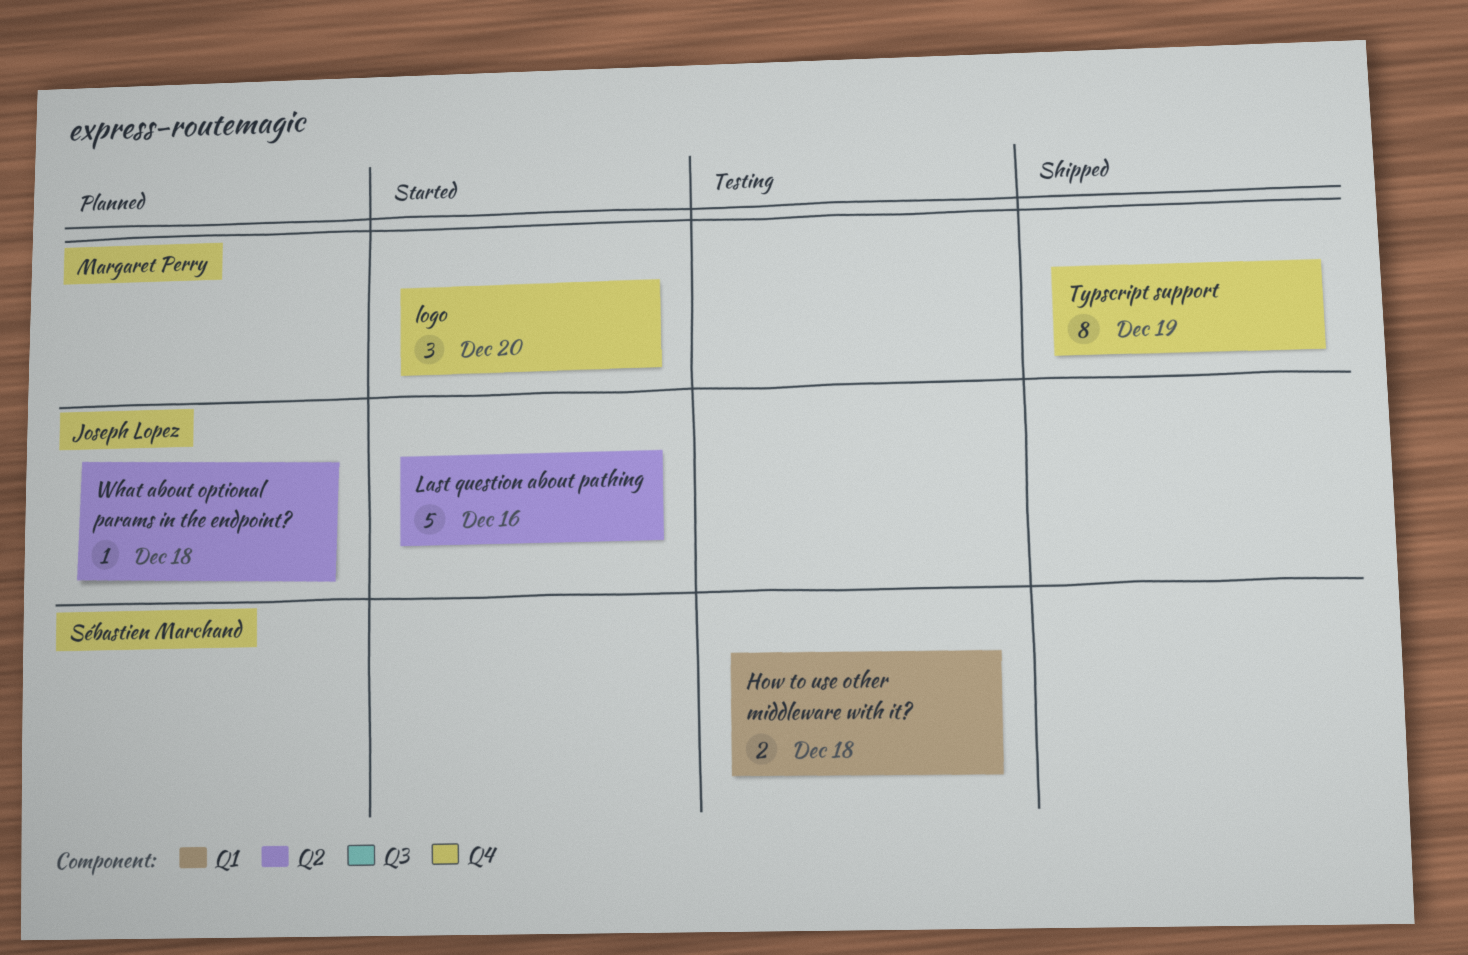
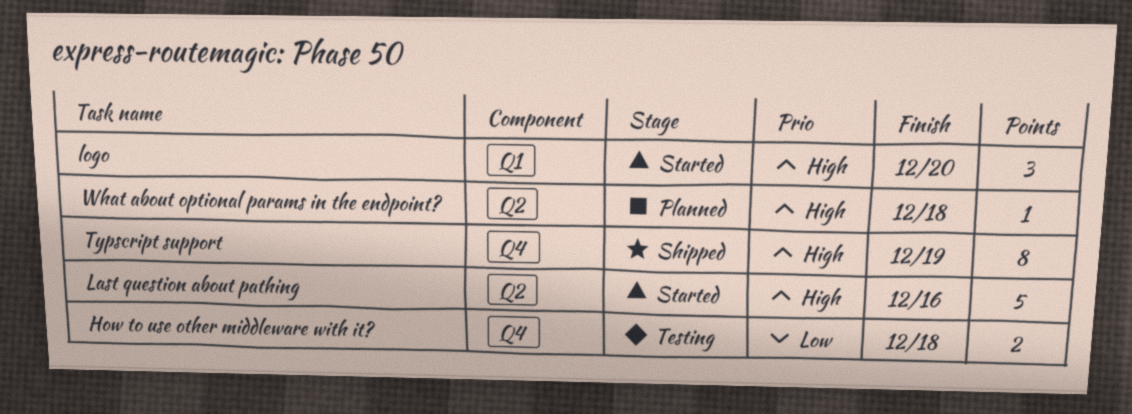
How to use other middleware with it?, label: Q1 -> Q4
logo, label: Q4 -> Q1

